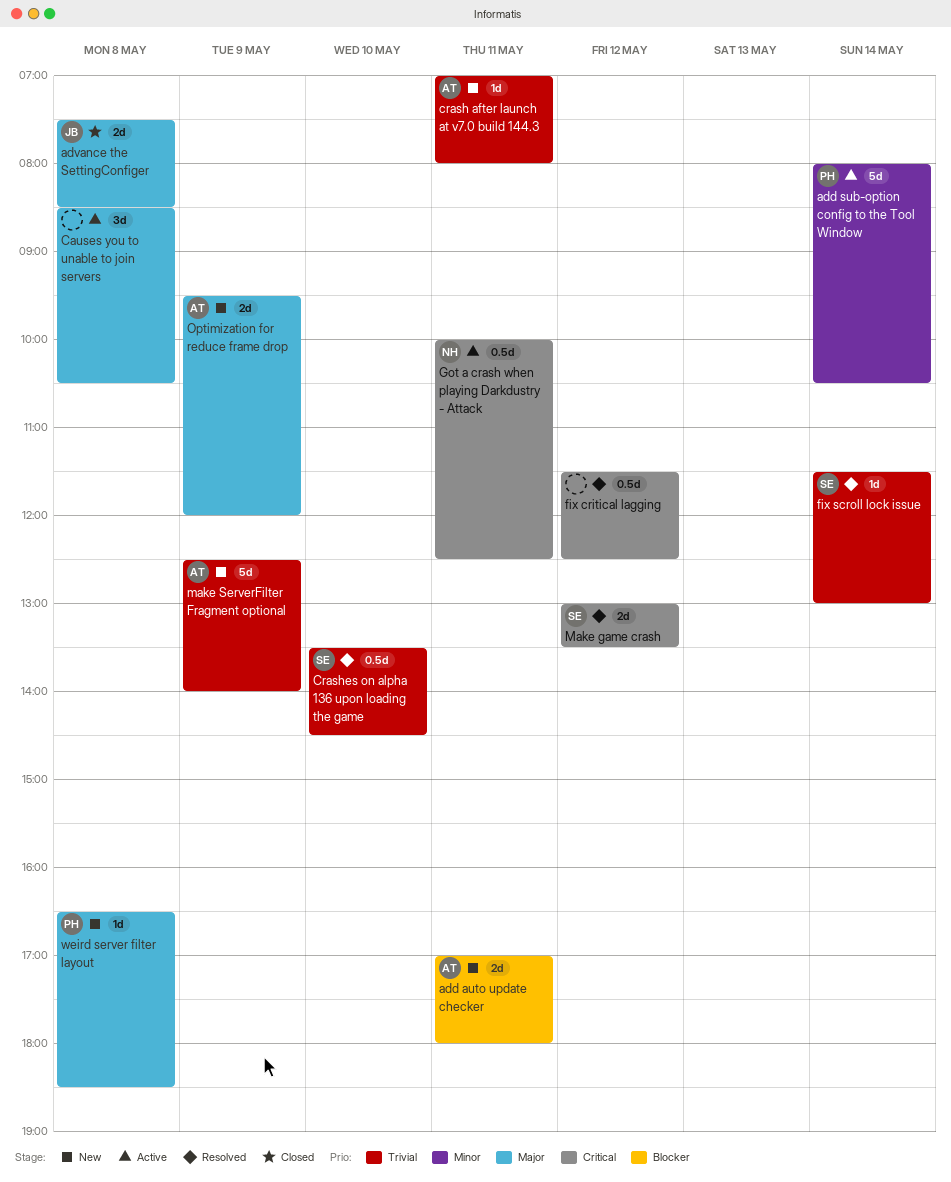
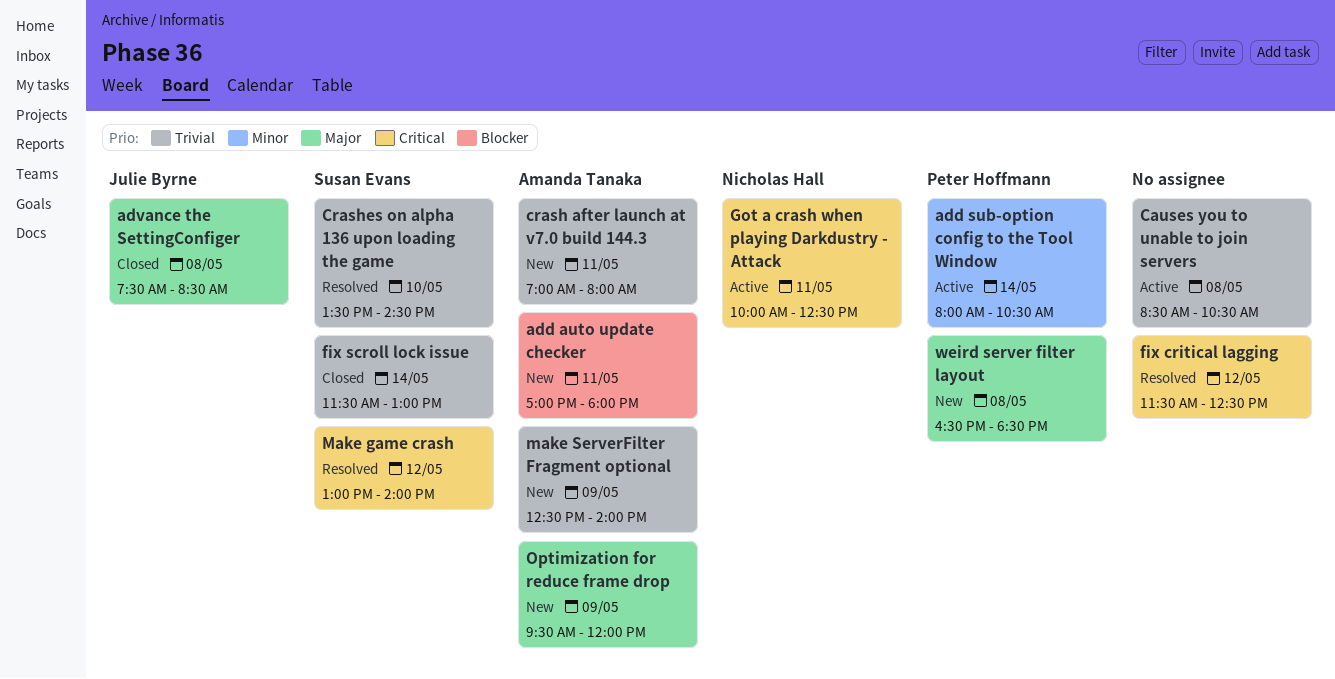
Causes you to unable to join servers, priority: Major -> Trivial
fix scroll lock issue, status: Resolved -> Closed
Make game crash, ends: 13:30 -> 14:00

